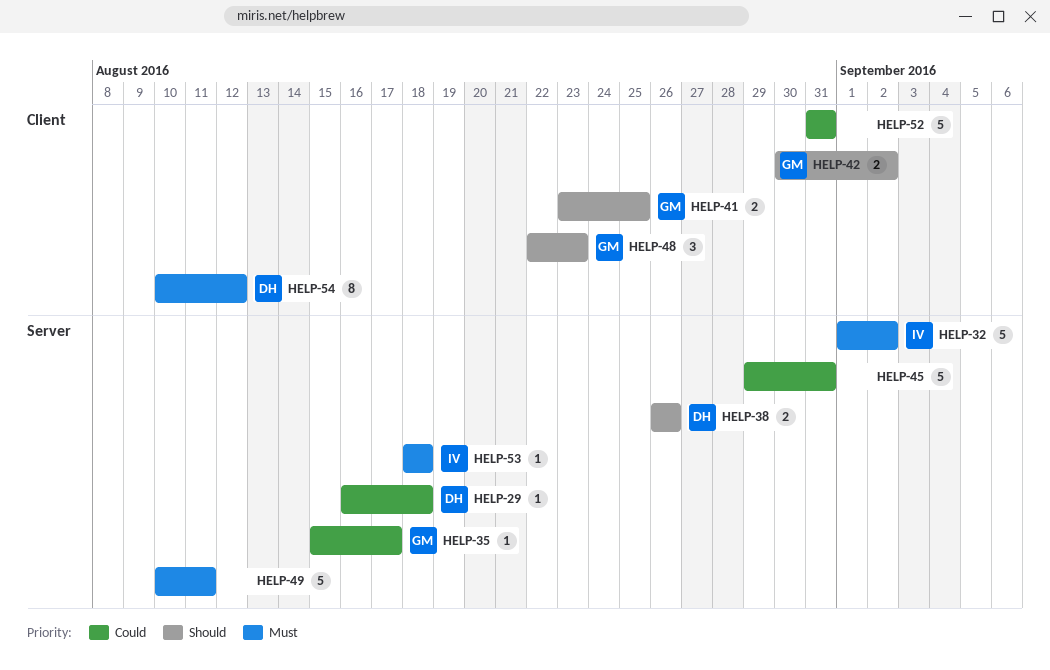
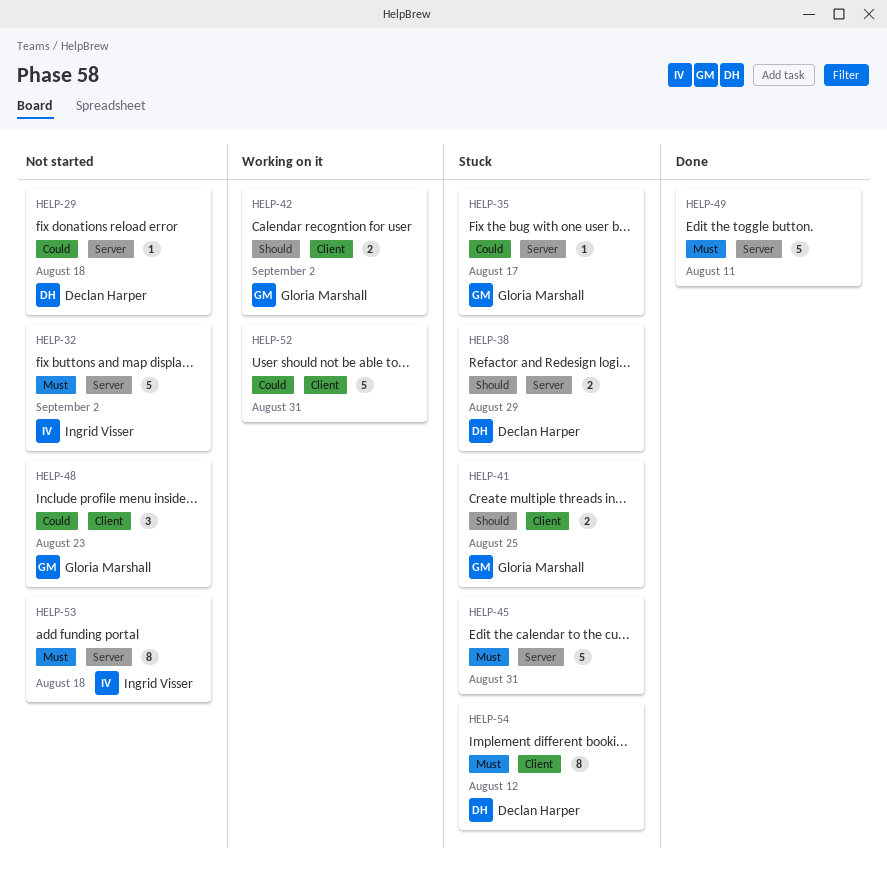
HELP-38, due: Aug 26 -> Aug 29
HELP-45, priority: Could -> Must
HELP-48, priority: Should -> Could
HELP-53, estimate: 1 -> 8

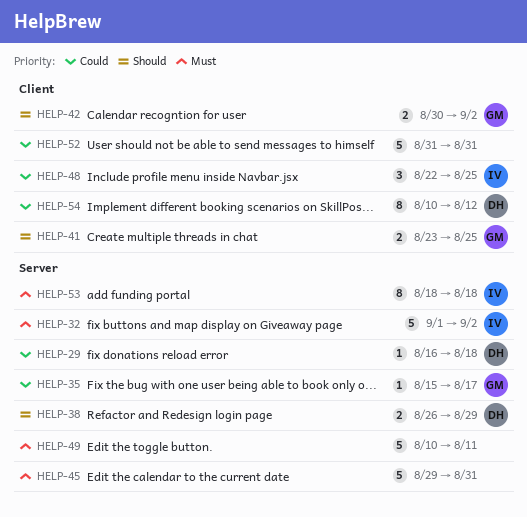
HELP-48, owner: Gloria Marshall -> Ingrid Visser
HELP-48, due: Aug 23 -> Aug 25
HELP-54, priority: Must -> Could

